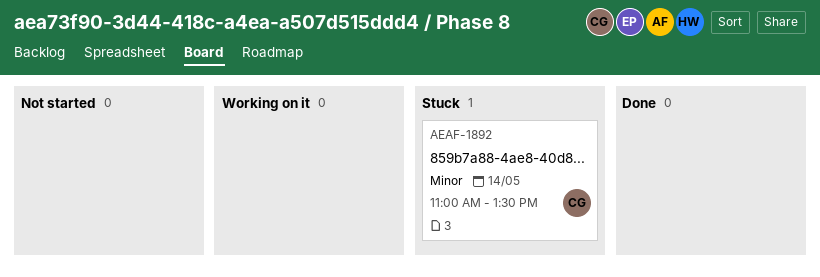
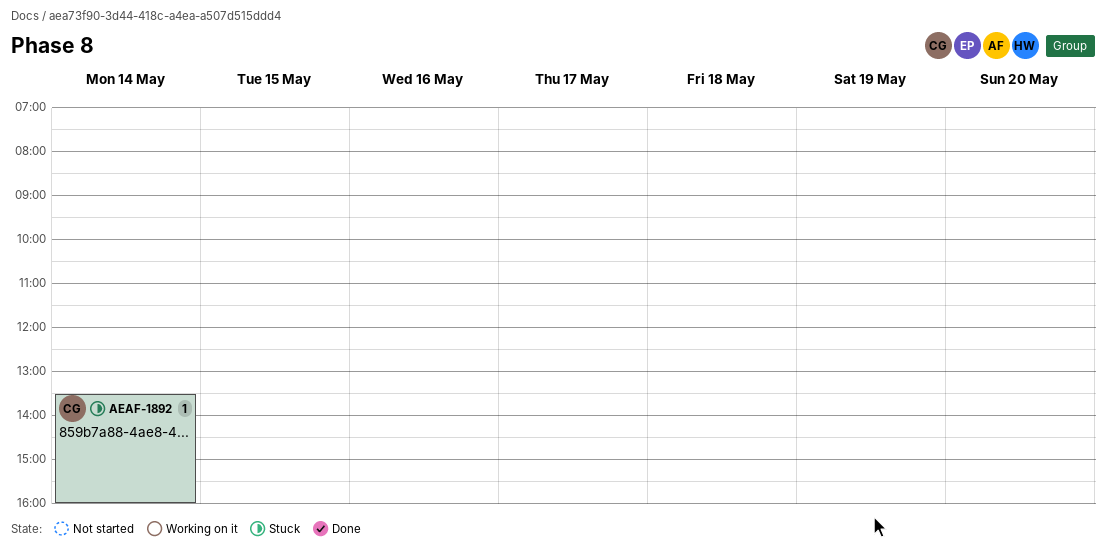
AEAF-1892, begins: 11:00 -> 13:30
AEAF-1892, ends: 13:30 -> 16:00

